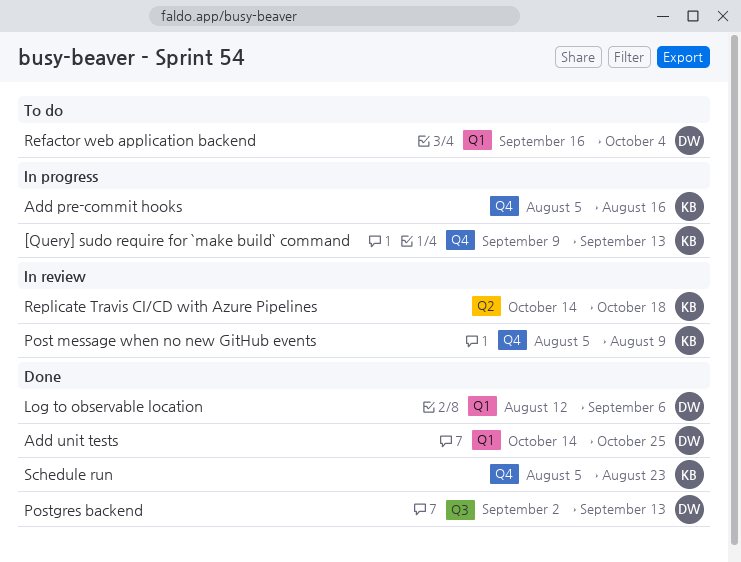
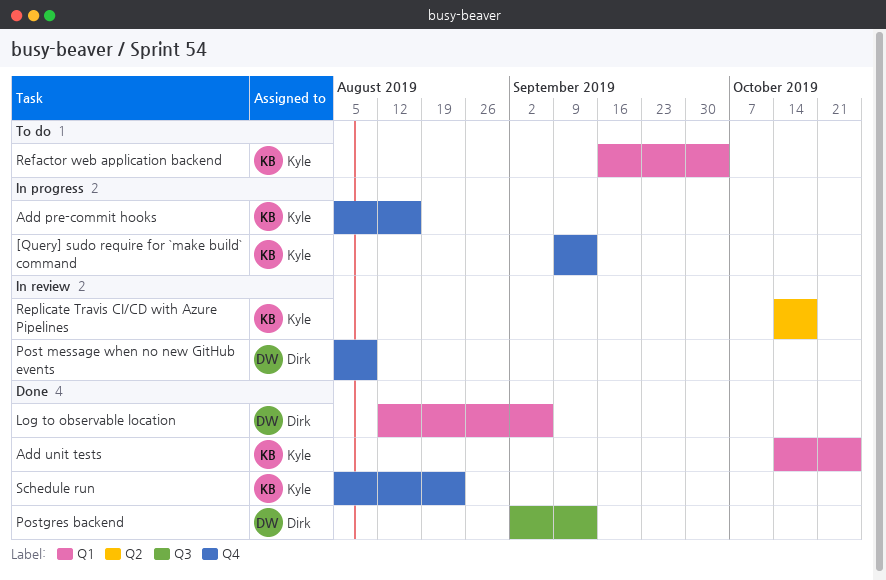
Add unit tests, owner: Dirk -> Kyle
Post message when no new GitHub events, owner: Kyle -> Dirk
Refactor web application backend, owner: Dirk -> Kyle

